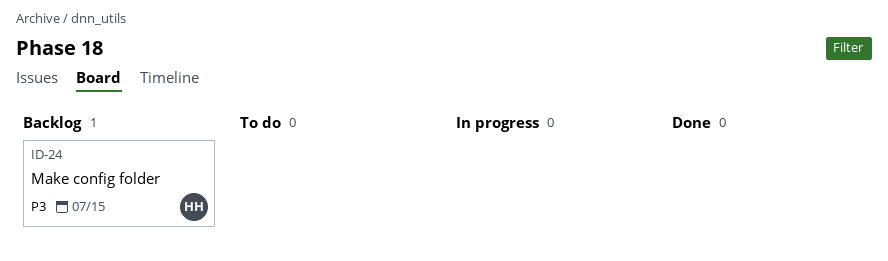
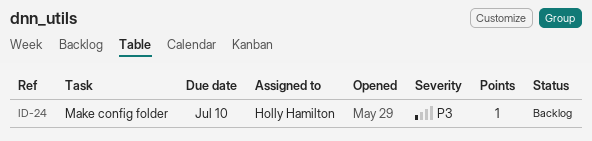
ID-24, due: Jul 15 -> Jul 10

